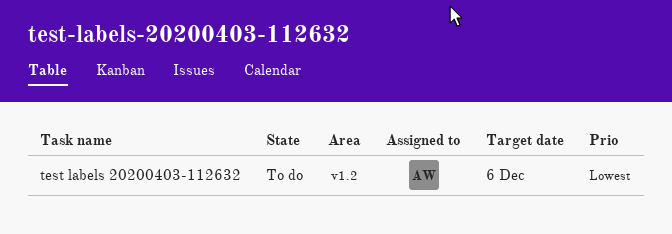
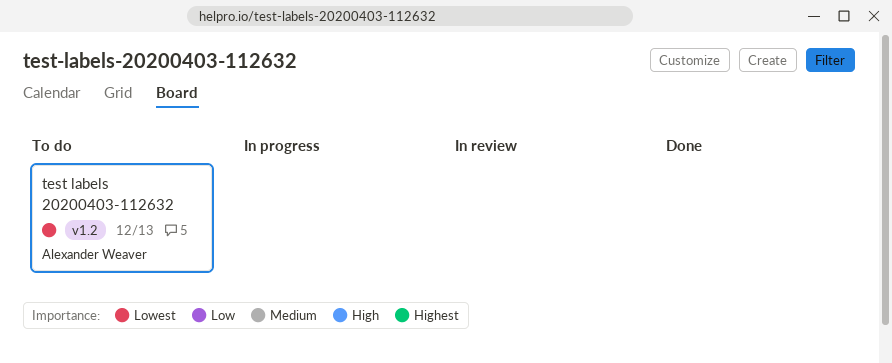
test labels 20200403-112632, due: Dec 6 -> Dec 13

